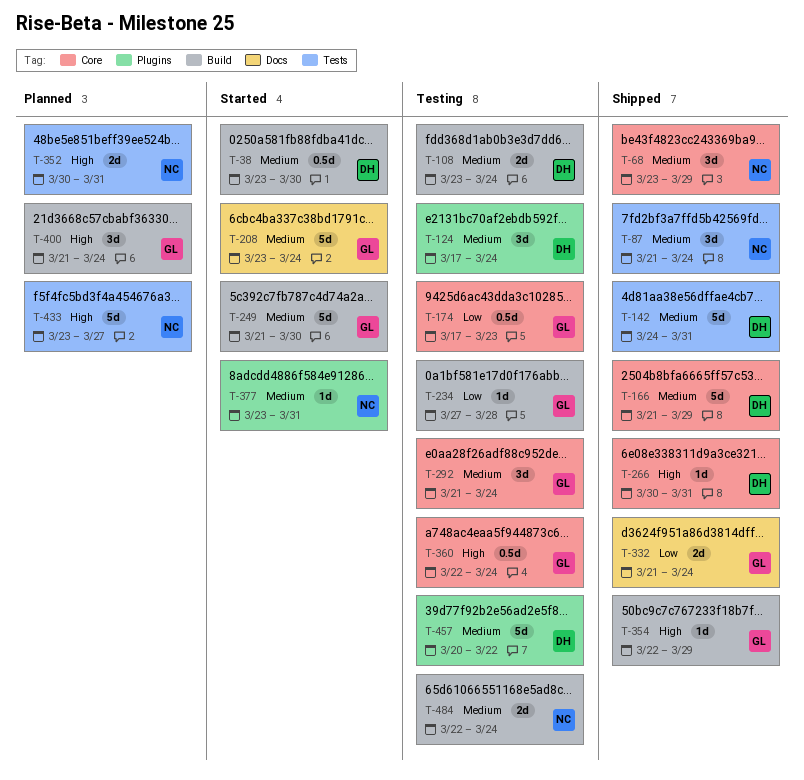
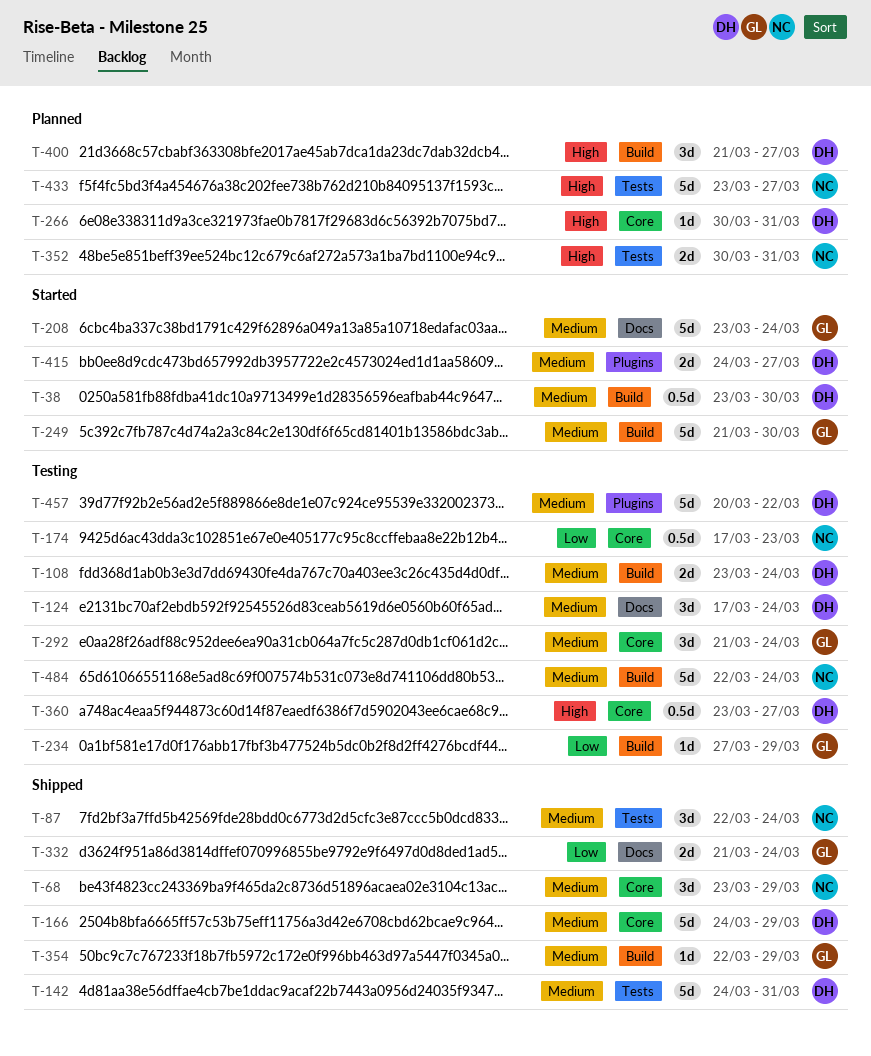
T-87, start: Mar 21 -> Mar 22
T-124, label: Plugins -> Docs
T-166, start: Mar 21 -> Mar 24
T-174, owner: GL -> NC
T-234, due: Mar 28 -> Mar 29
T-266, status: Shipped -> Planned
T-354, priority: High -> Medium
T-360, owner: GL -> DH
T-360, start: Mar 22 -> Mar 23
T-360, due: Mar 24 -> Mar 27
T-377: present -> none
T-400, owner: GL -> DH
T-400, due: Mar 24 -> Mar 27
T-415: none -> present
T-484, estimate: 2d -> 5d

